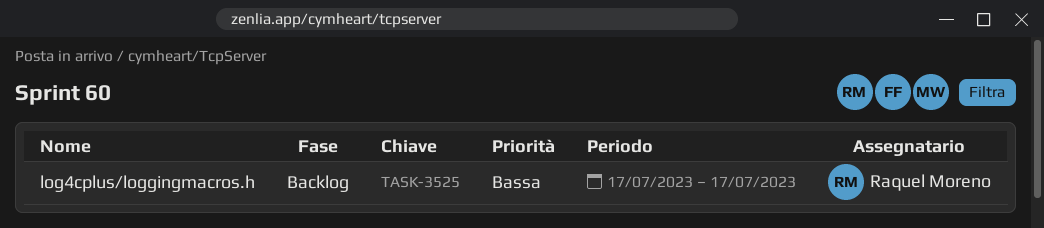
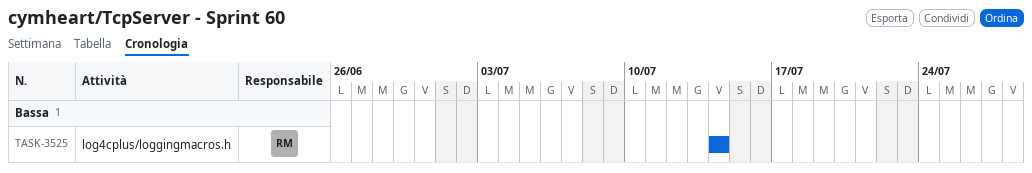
TASK-3525, start: Jul 17 -> Jul 14
TASK-3525, due: Jul 17 -> Jul 14

